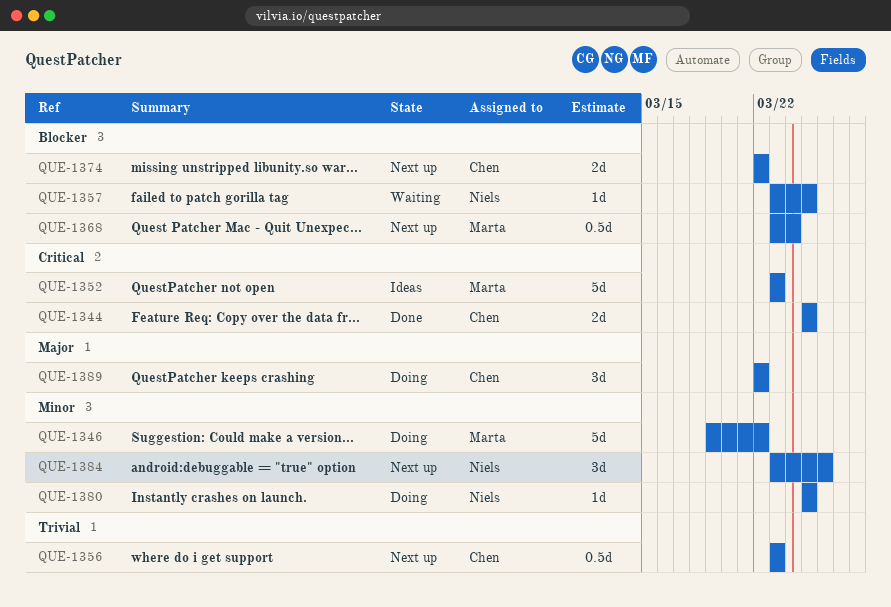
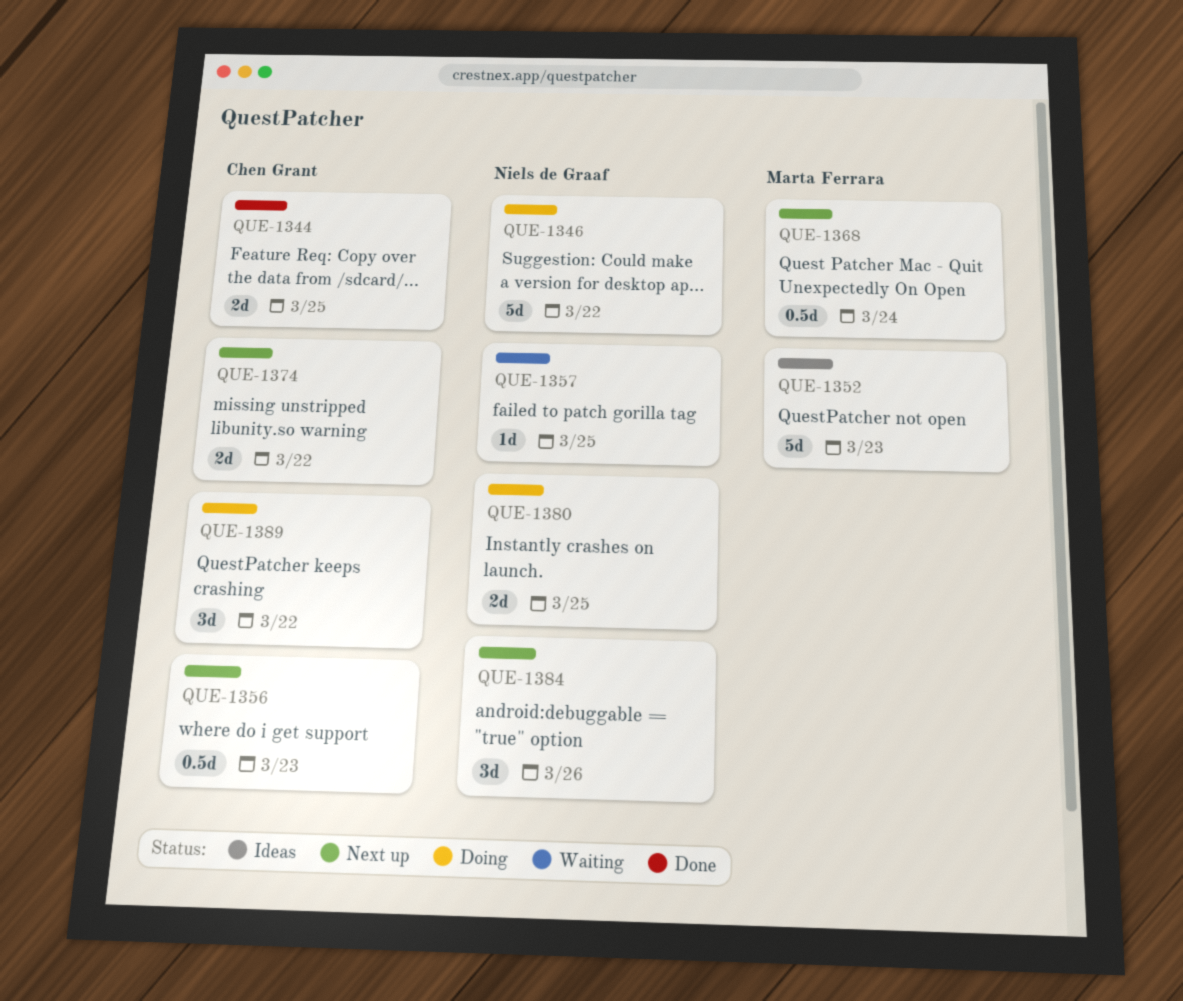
QUE-1346, owner: Marta Ferrara -> Niels de Graaf
QUE-1380, estimate: 1d -> 2d

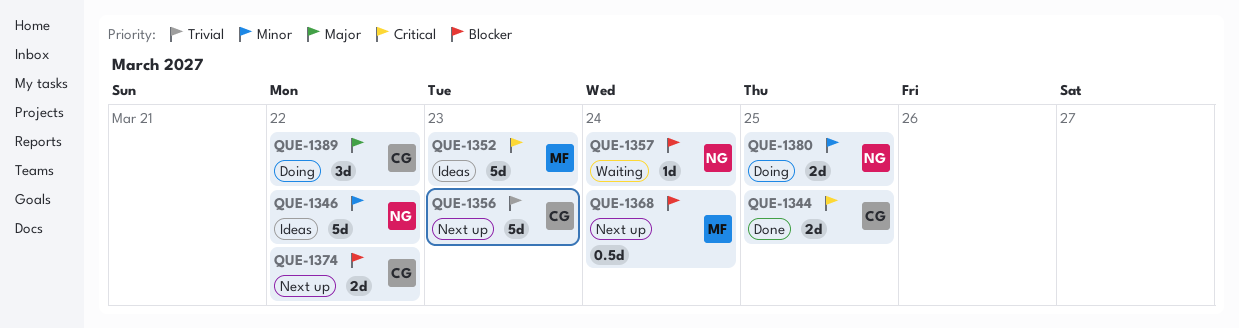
QUE-1346, status: Doing -> Ideas
QUE-1356, estimate: 0.5d -> 5d
QUE-1357, due: Mar 25 -> Mar 24
QUE-1384: present -> none

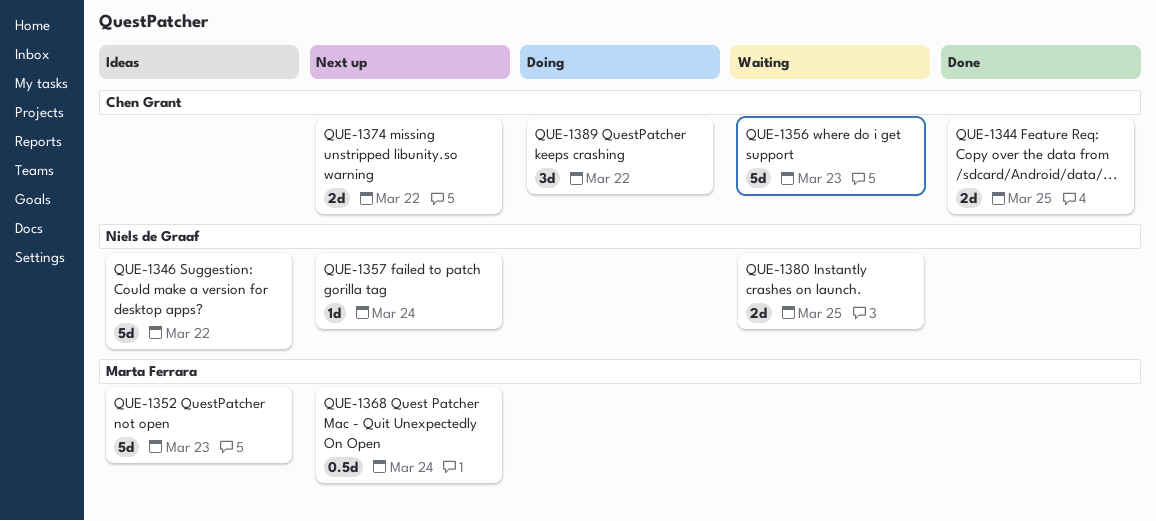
QUE-1356, status: Next up -> Waiting
QUE-1357, status: Waiting -> Next up
QUE-1380, status: Doing -> Waiting

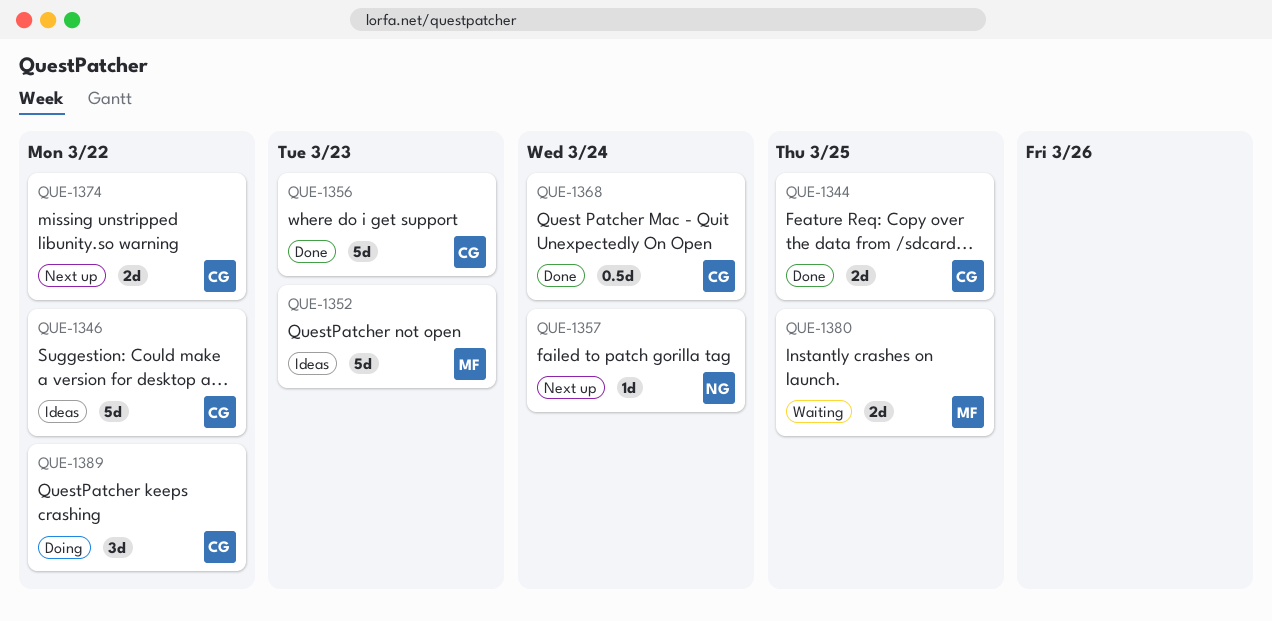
QUE-1346, owner: Niels de Graaf -> Chen Grant
QUE-1356, status: Waiting -> Done
QUE-1368, status: Next up -> Done
QUE-1368, owner: Marta Ferrara -> Chen Grant
QUE-1380, owner: Niels de Graaf -> Marta Ferrara

